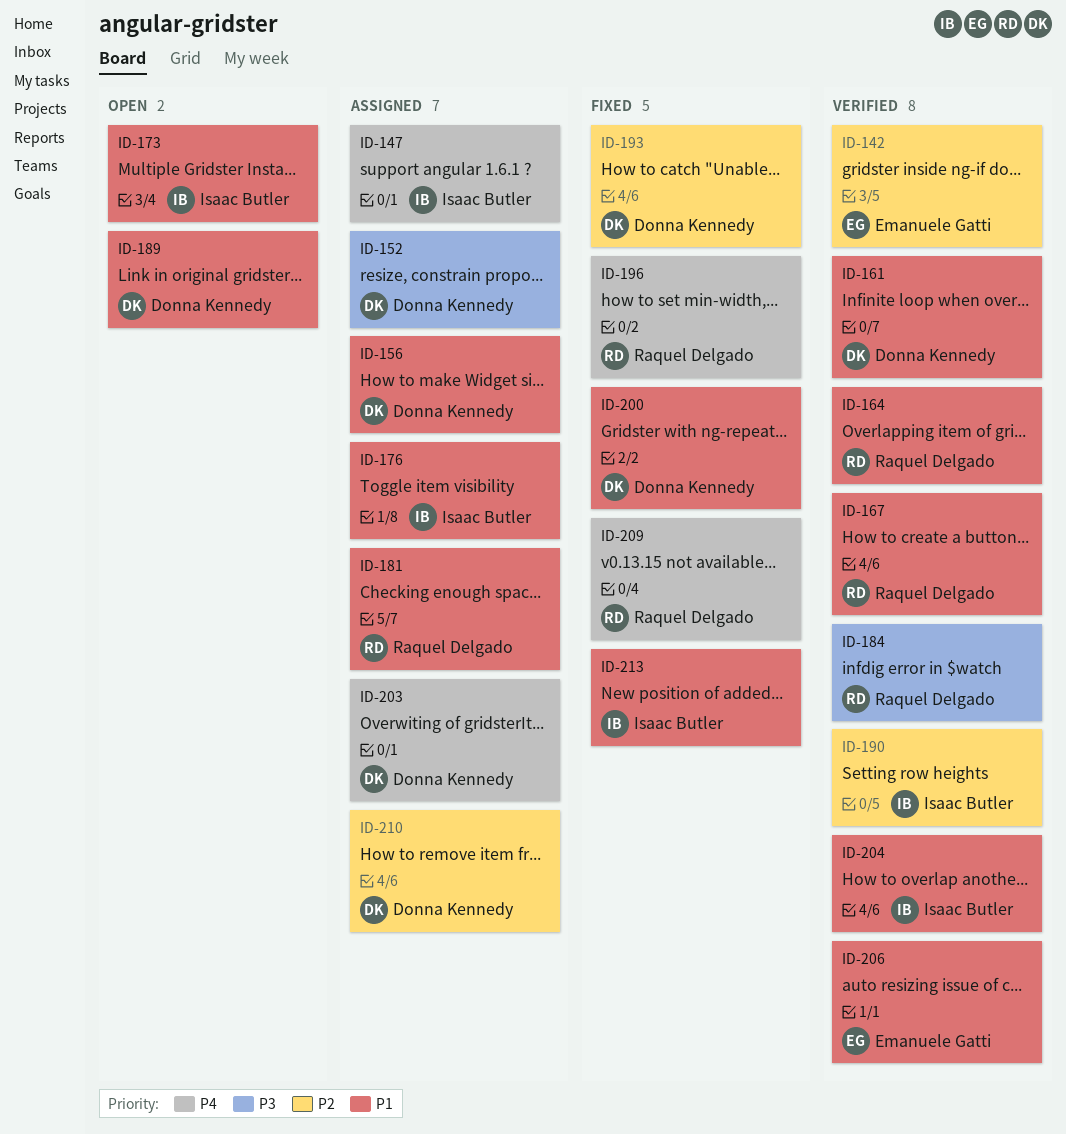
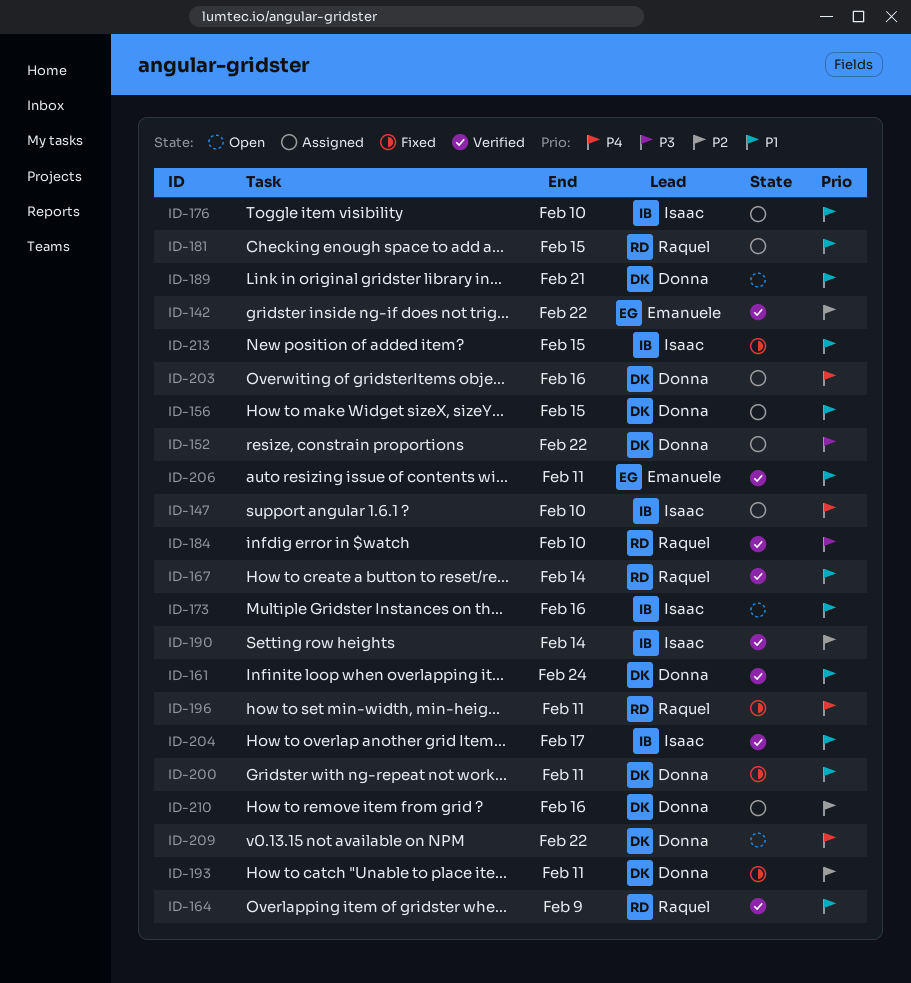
ID-209, status: Fixed -> Open
ID-209, owner: Raquel Delgado -> Donna Kennedy

